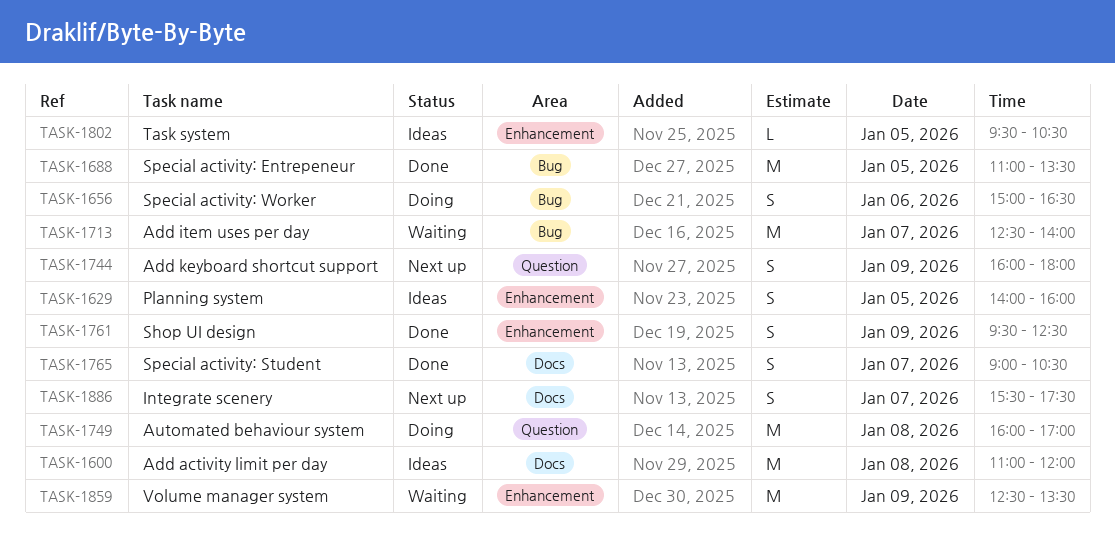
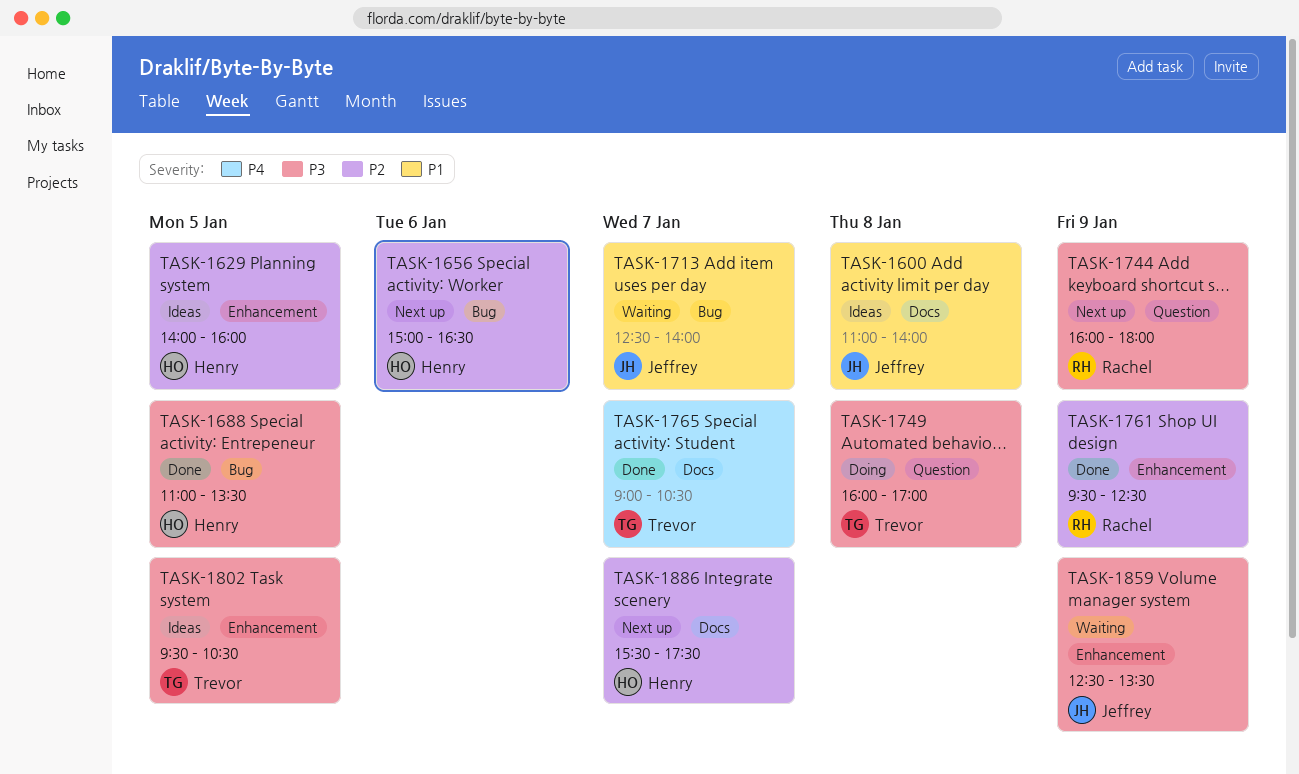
TASK-1600, ends: 12:00 -> 14:00
TASK-1656, status: Doing -> Next up

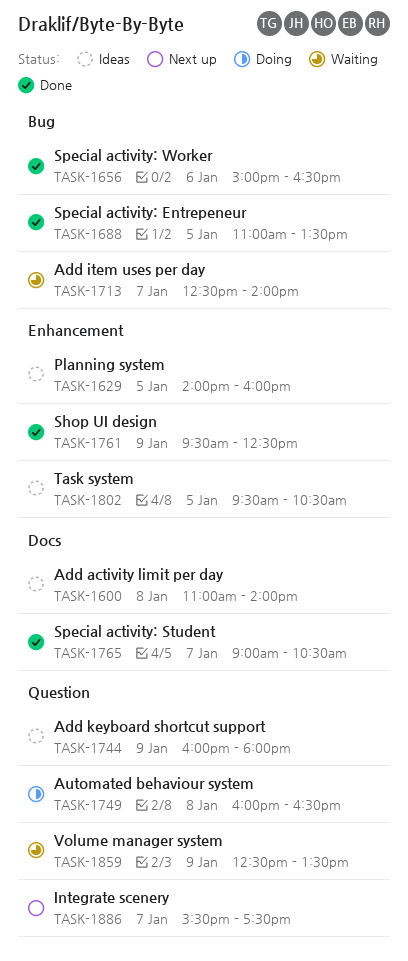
TASK-1656, status: Next up -> Done
TASK-1744, status: Next up -> Ideas
TASK-1749, ends: 17:00 -> 16:30
TASK-1859, label: Enhancement -> Question
TASK-1886, label: Docs -> Question

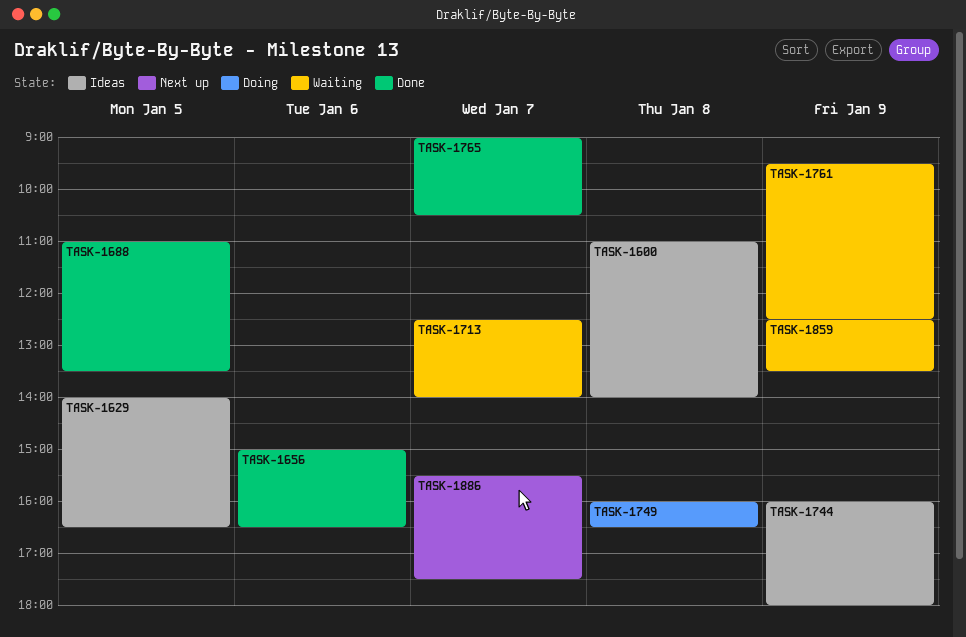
TASK-1629, ends: 16:00 -> 16:30
TASK-1761, status: Done -> Waiting
TASK-1802: present -> none

